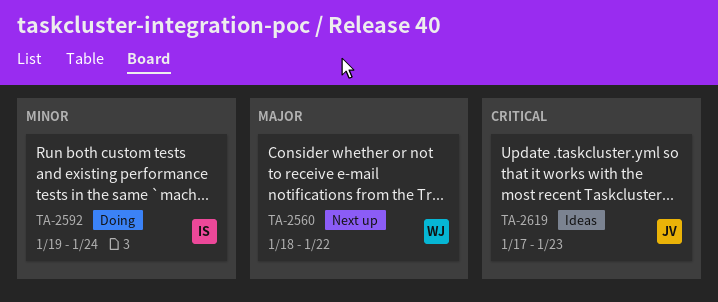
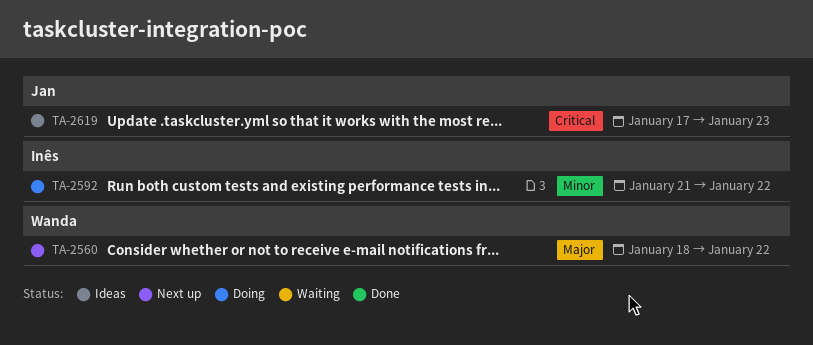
TA-2592, start: Jan 19 -> Jan 21
TA-2592, due: Jan 24 -> Jan 22

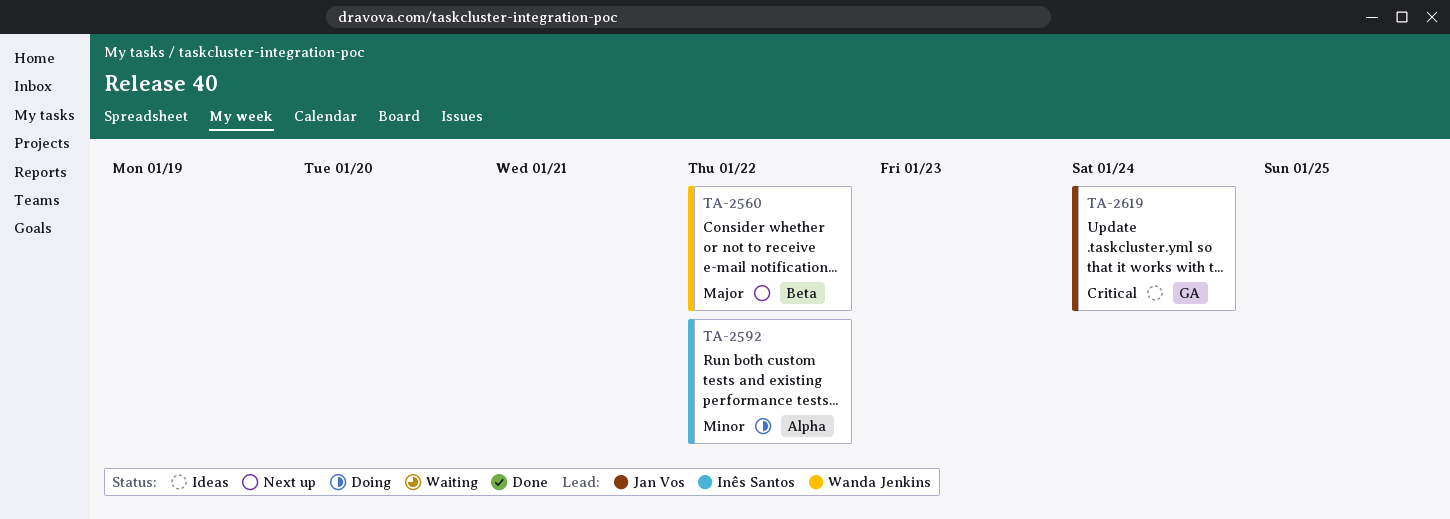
TA-2619, due: Jan 23 -> Jan 24

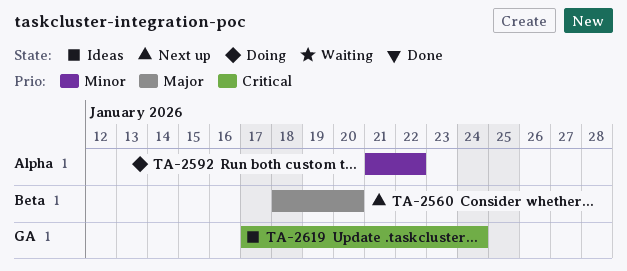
TA-2560, due: Jan 22 -> Jan 20

